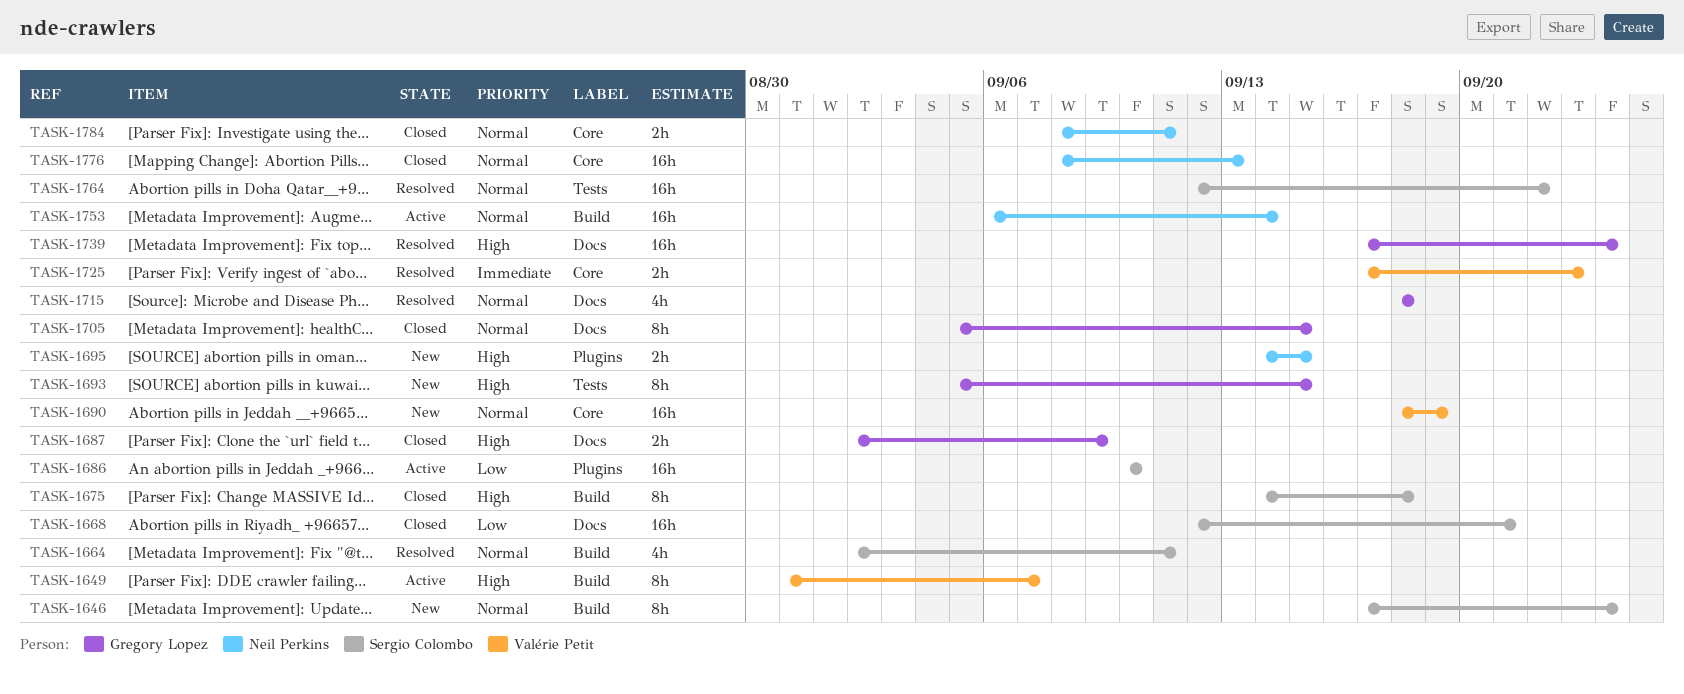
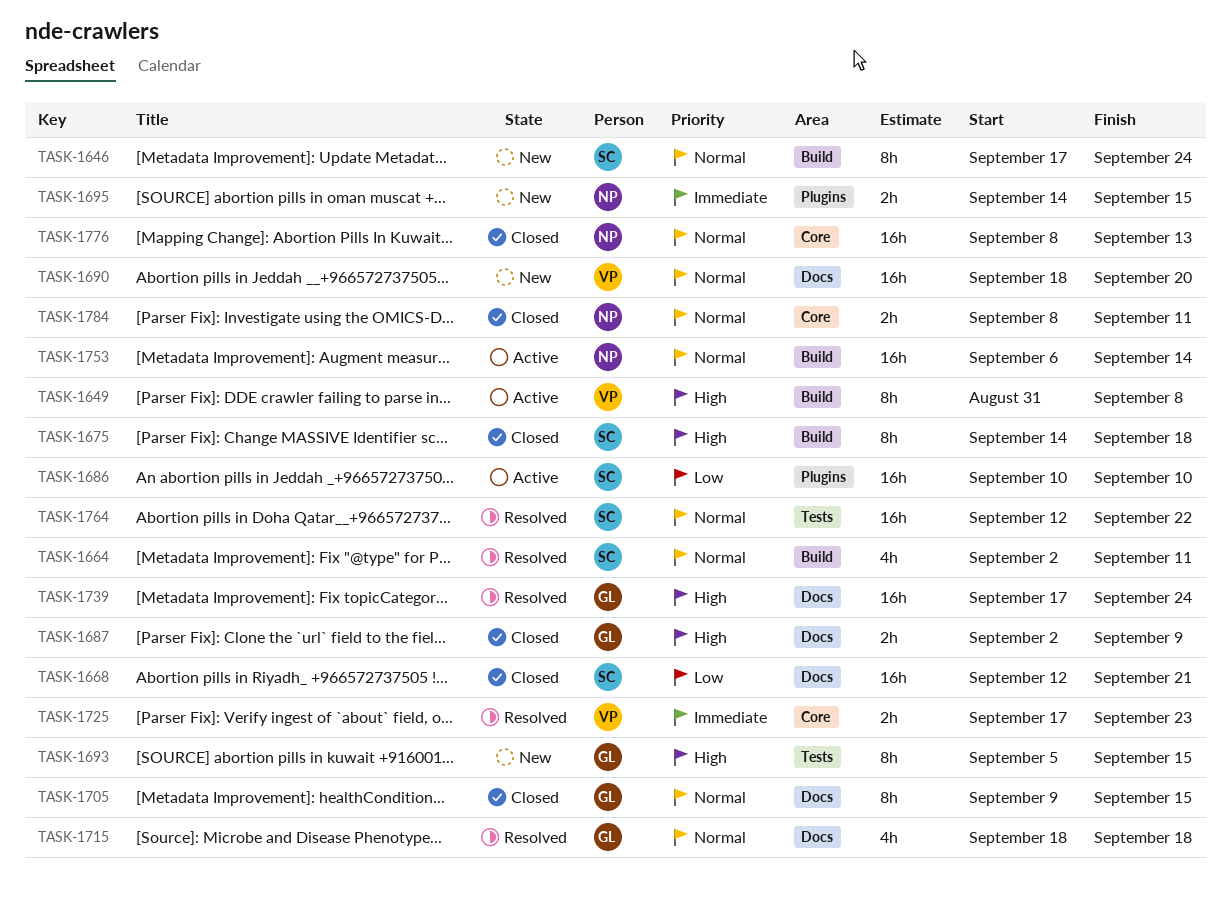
TASK-1649, due: Sep 7 -> Sep 8
TASK-1690, label: Core -> Docs
TASK-1690, due: Sep 19 -> Sep 20
TASK-1695, priority: High -> Immediate
TASK-1705, start: Sep 5 -> Sep 9

